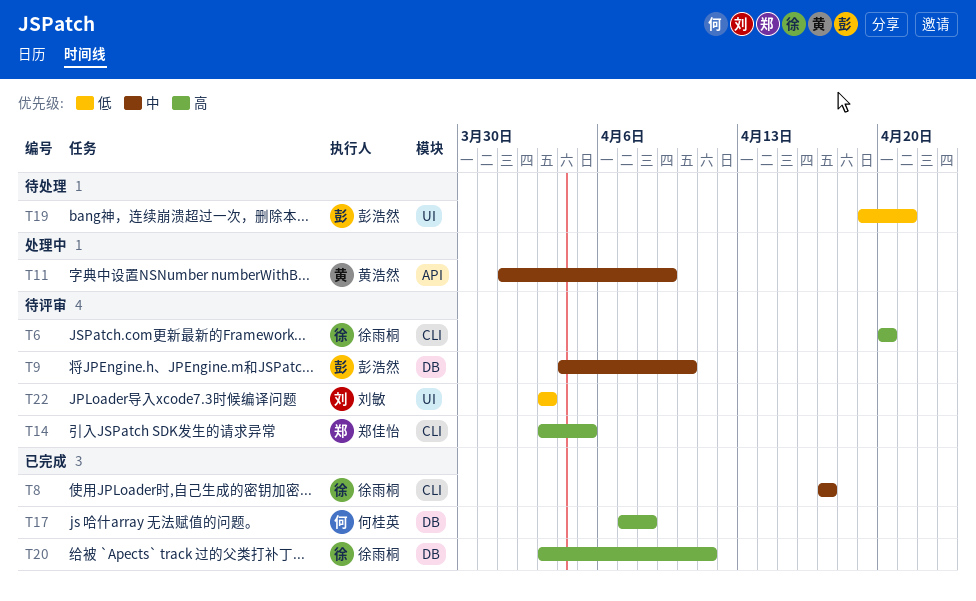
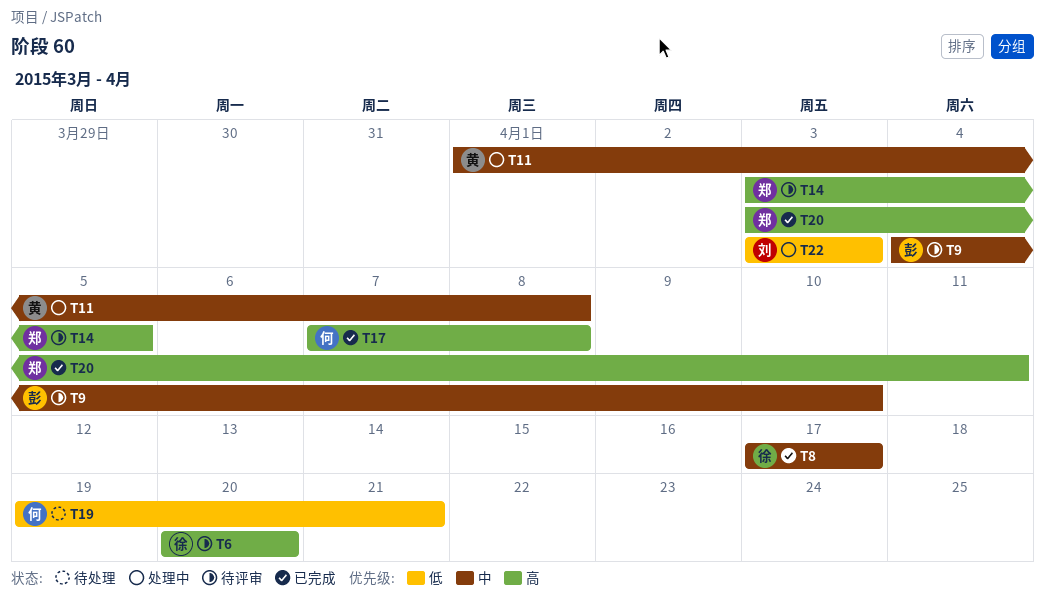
T11, due: Apr 9 -> Apr 8
T19, owner: 彭浩然 -> 何桂英
T20, owner: 徐雨桐 -> 郑佳怡
T22, status: 待评审 -> 处理中

